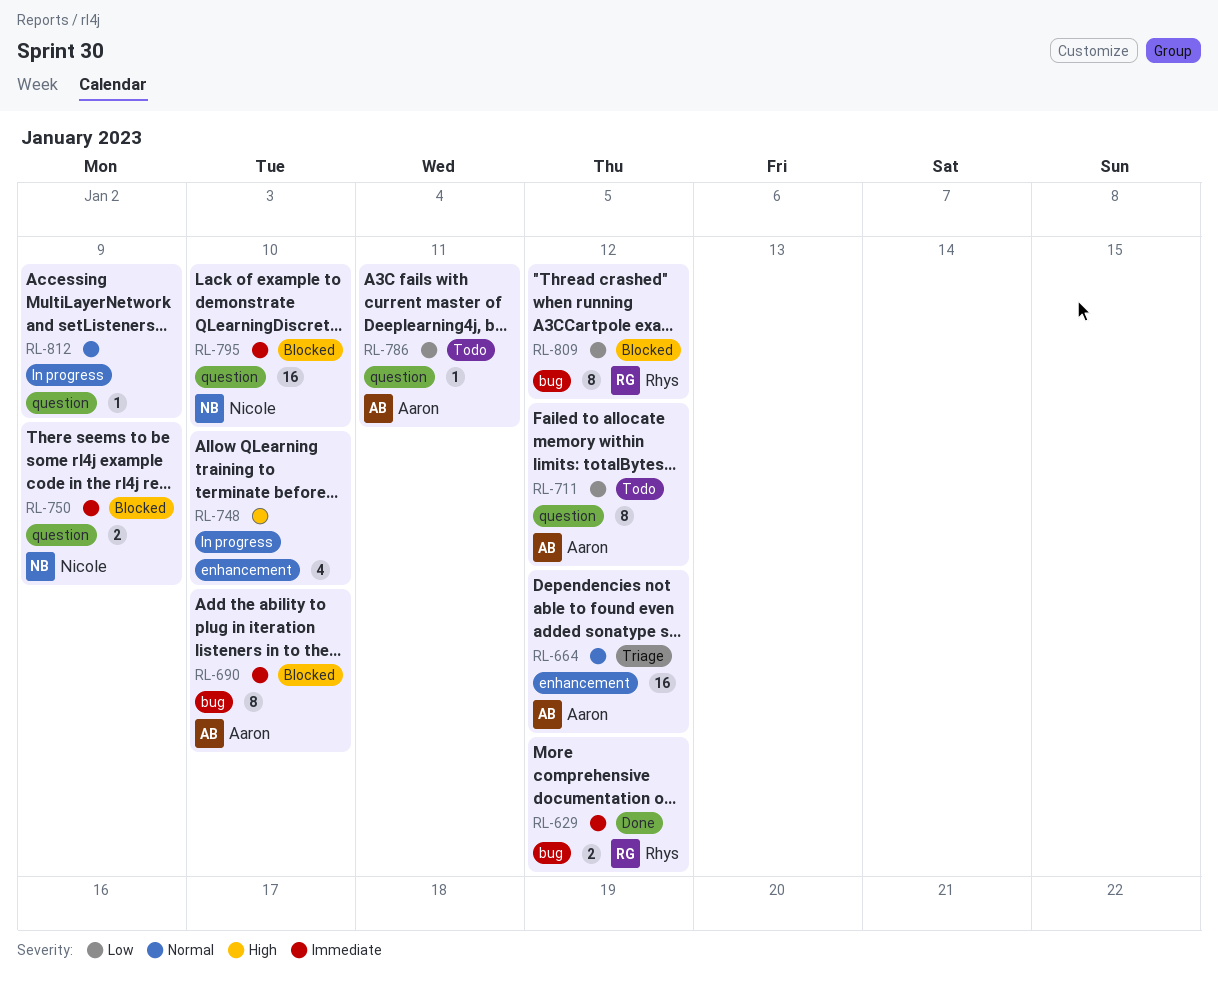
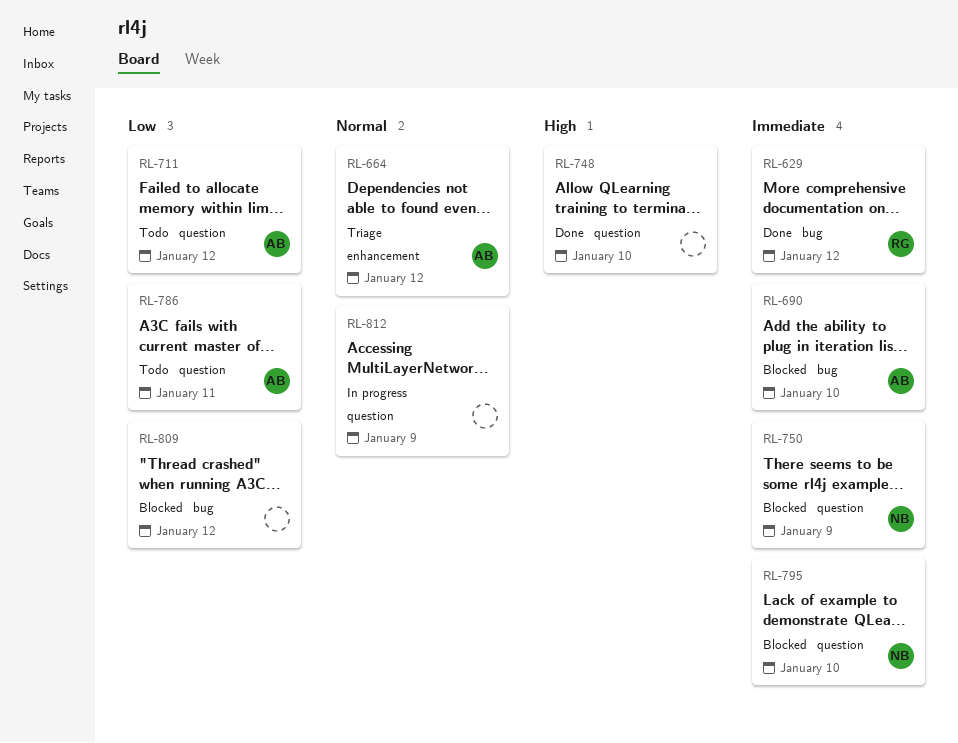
RL-748, status: In progress -> Done
RL-748, label: enhancement -> question
RL-809, owner: Rhys -> none

